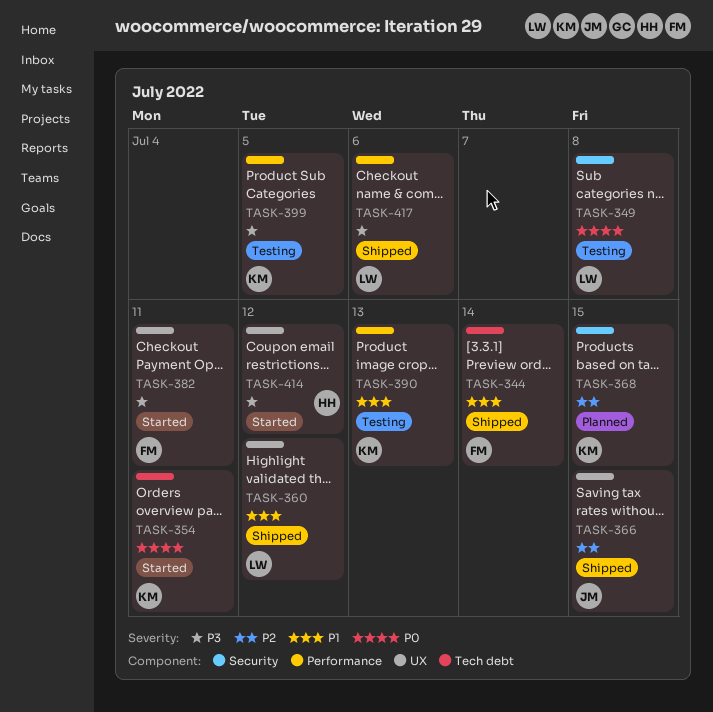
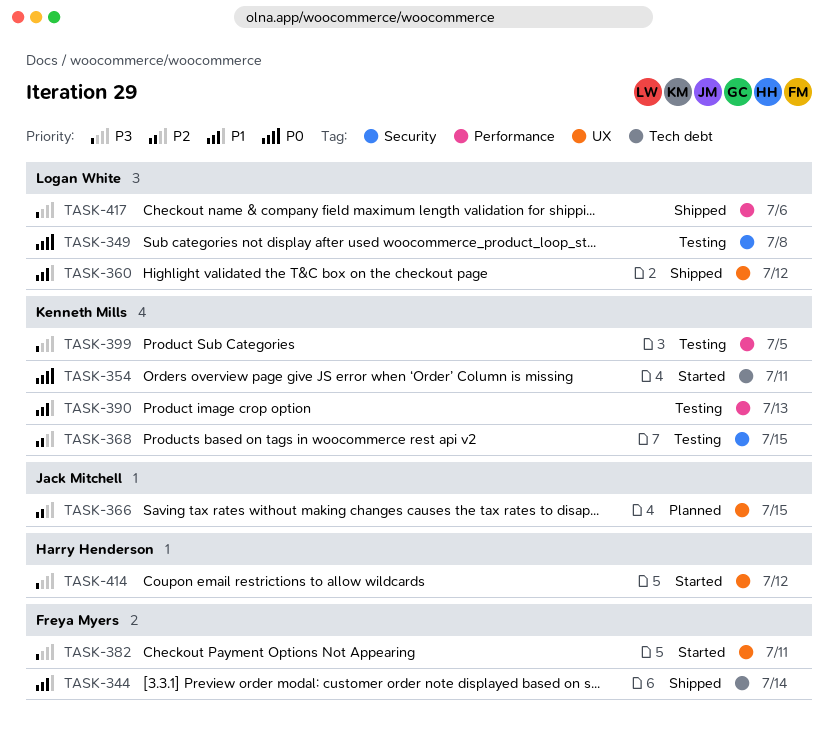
TASK-366, status: Shipped -> Planned
TASK-368, status: Planned -> Testing

